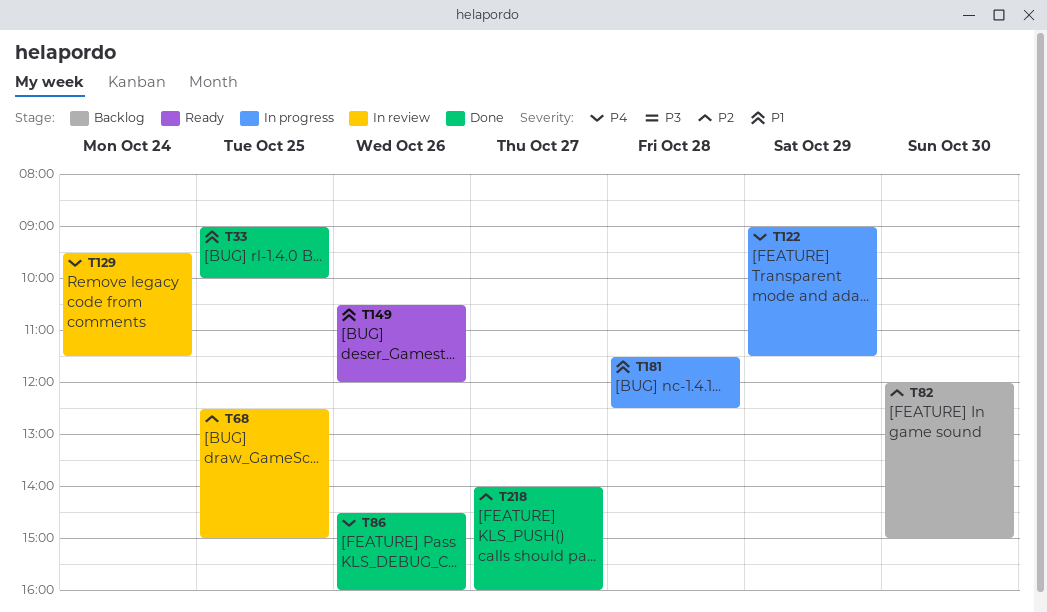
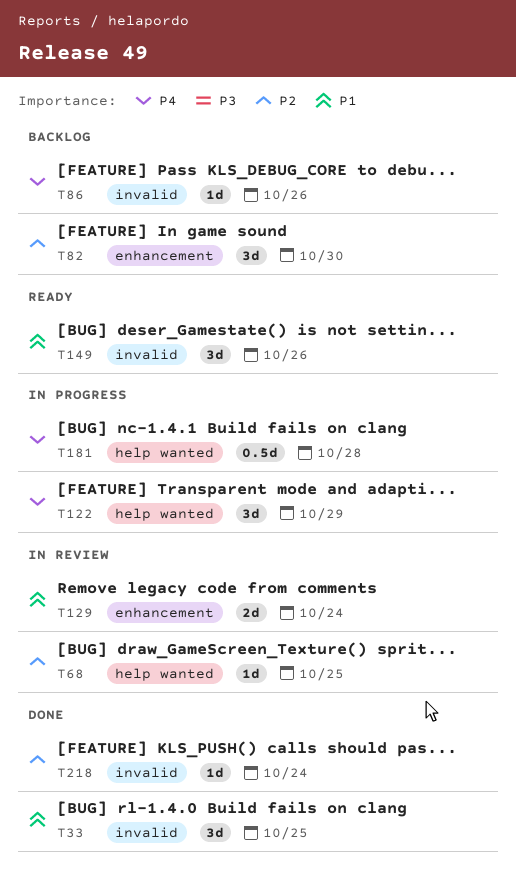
T86, status: Done -> Backlog
T129, priority: P4 -> P1
T181, priority: P1 -> P4
T218, day: Oct 27 -> Oct 24

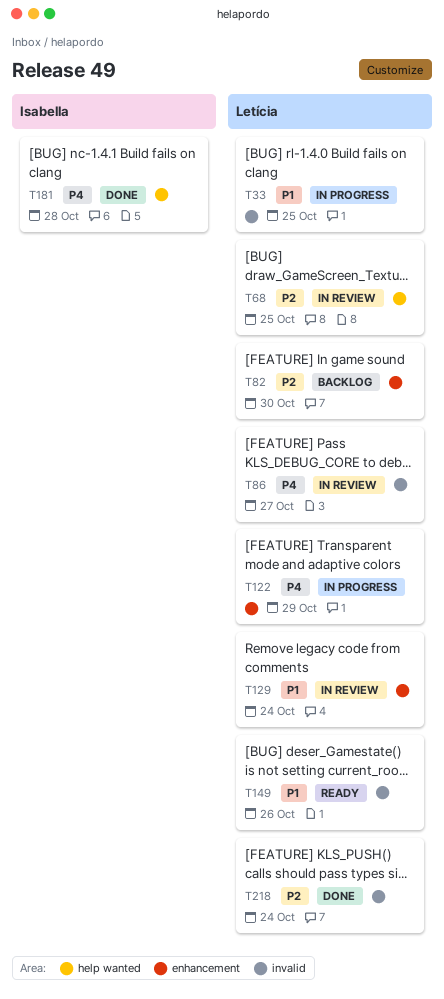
T33, status: Done -> In progress
T86, status: Backlog -> In review
T86, day: Oct 26 -> Oct 27
T122, label: help wanted -> enhancement
T181, status: In progress -> Done

